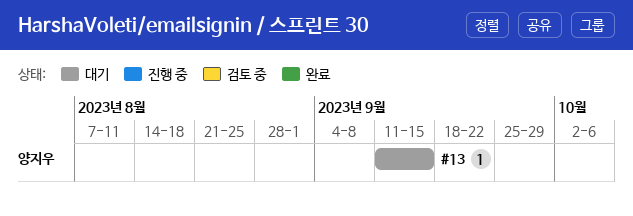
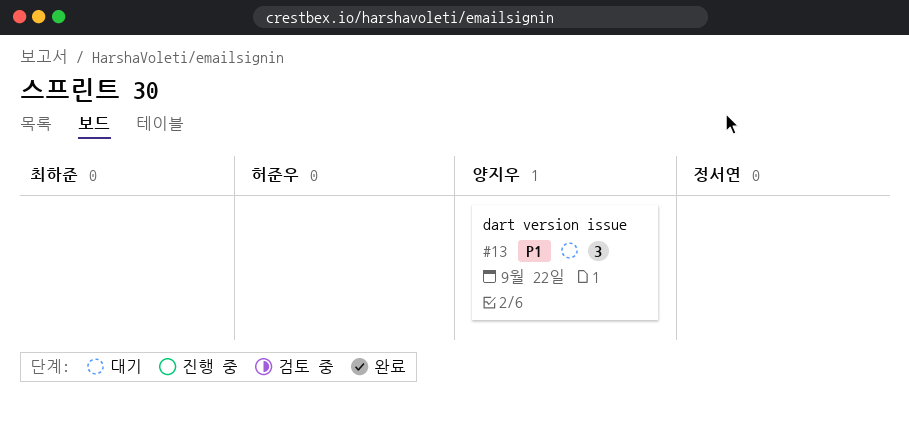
#13, estimate: 1 -> 3
#13, due: Sep 15 -> Sep 22

